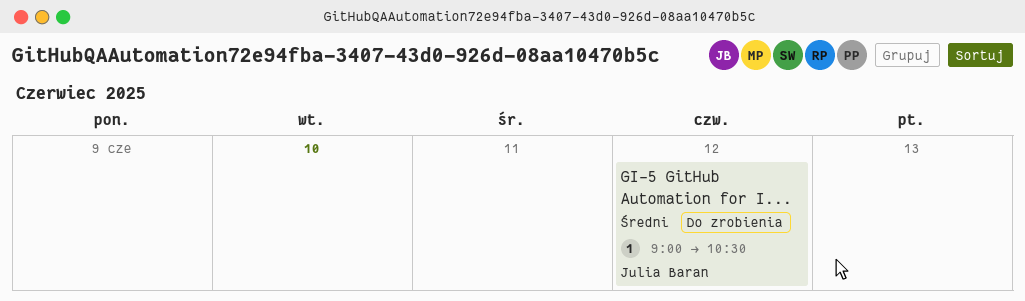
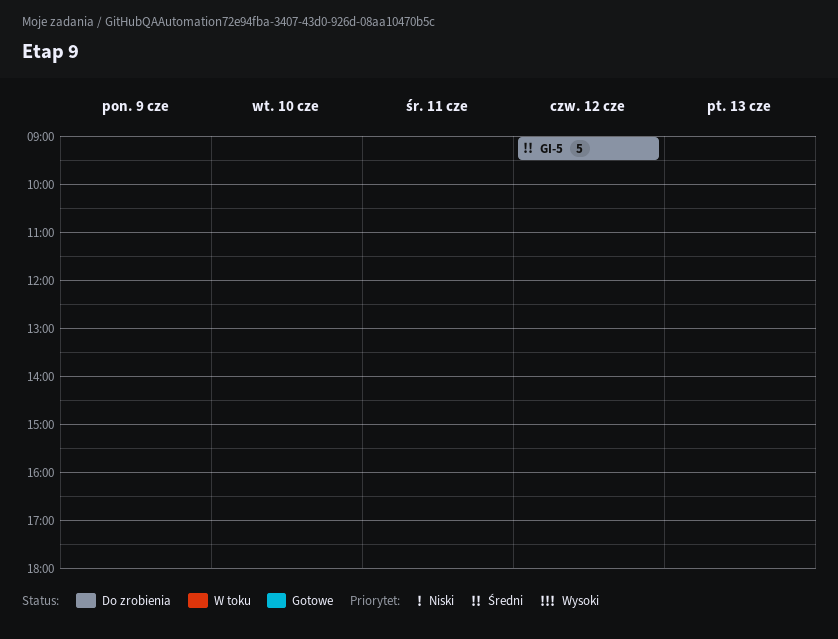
GI-5, estimate: 1 -> 5
GI-5, ends: 10:30 -> 09:30

